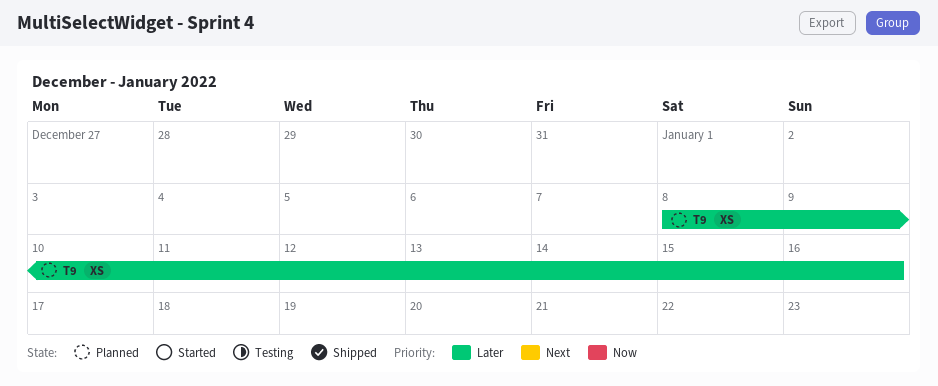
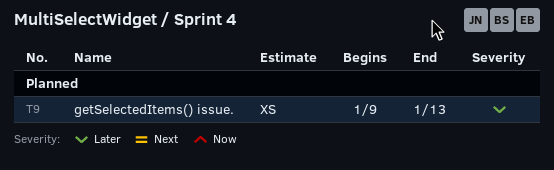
T9, start: Jan 8 -> Jan 9
T9, due: Jan 16 -> Jan 13

